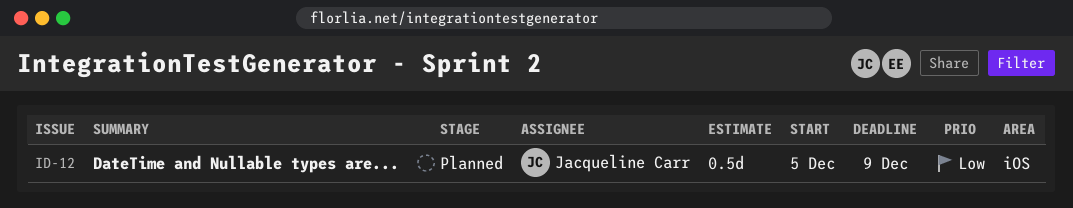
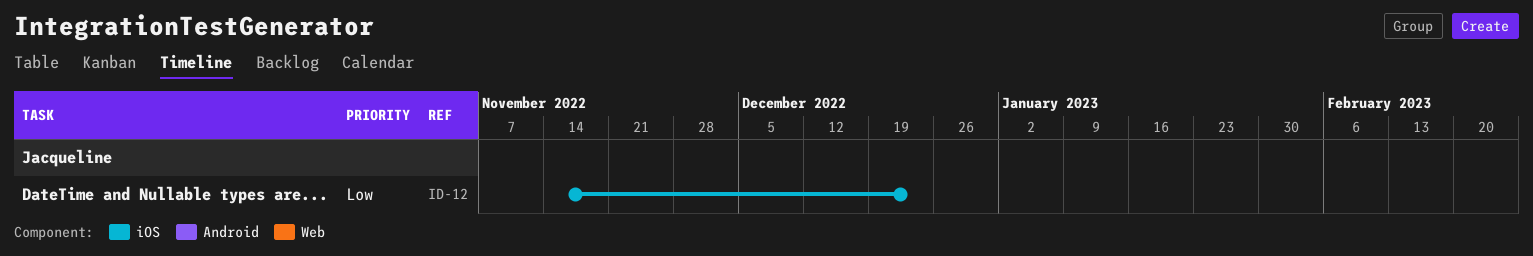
ID-12, start: Dec 5 -> Nov 14
ID-12, due: Dec 9 -> Dec 23

